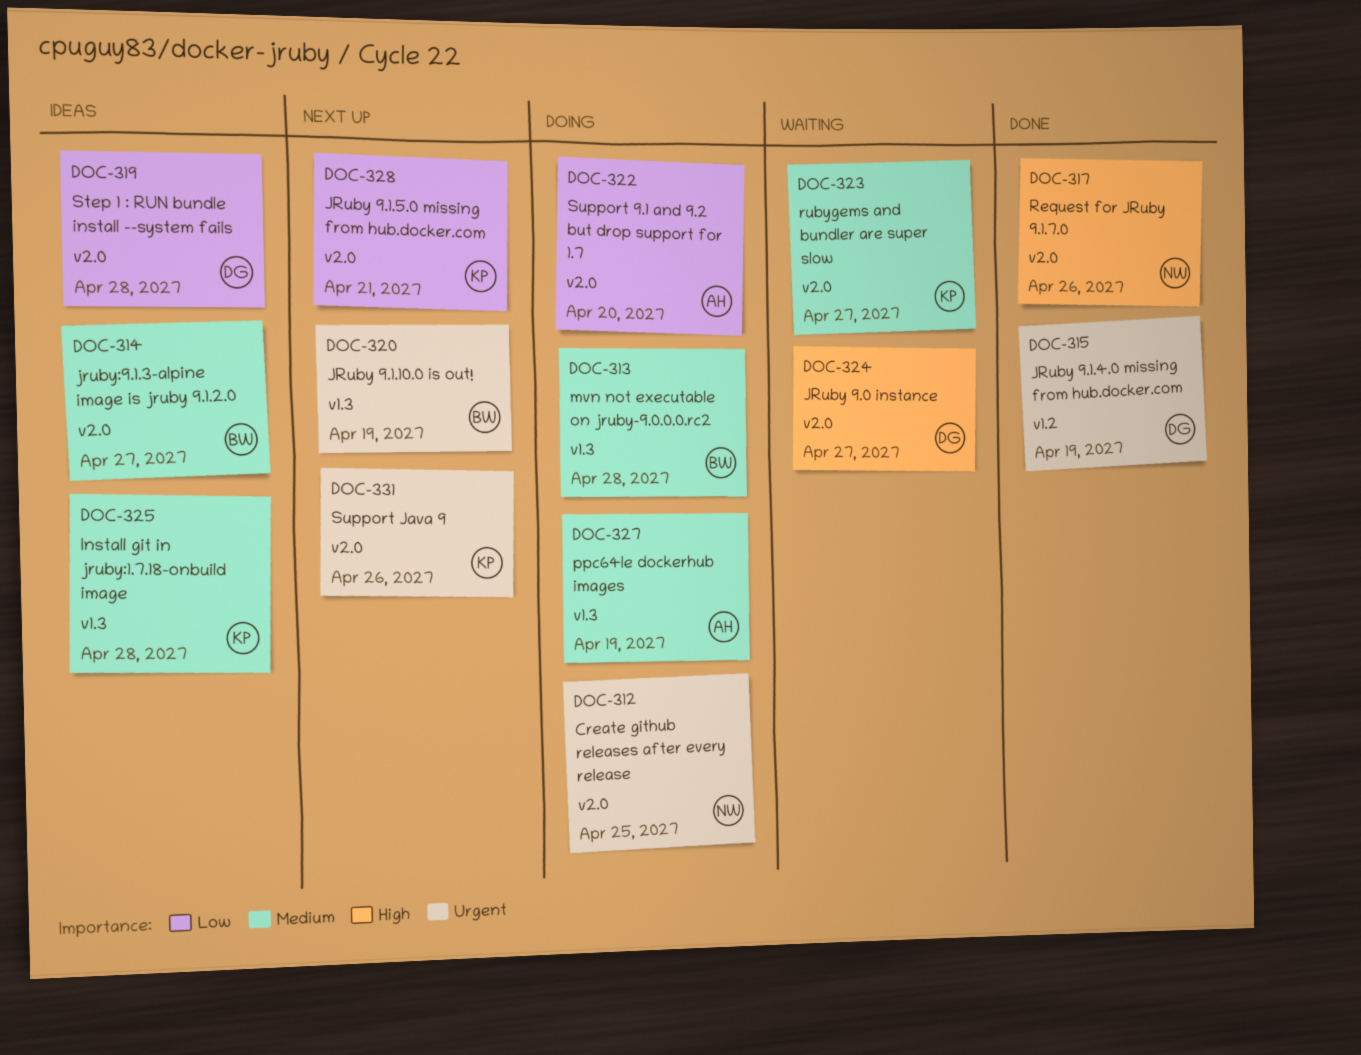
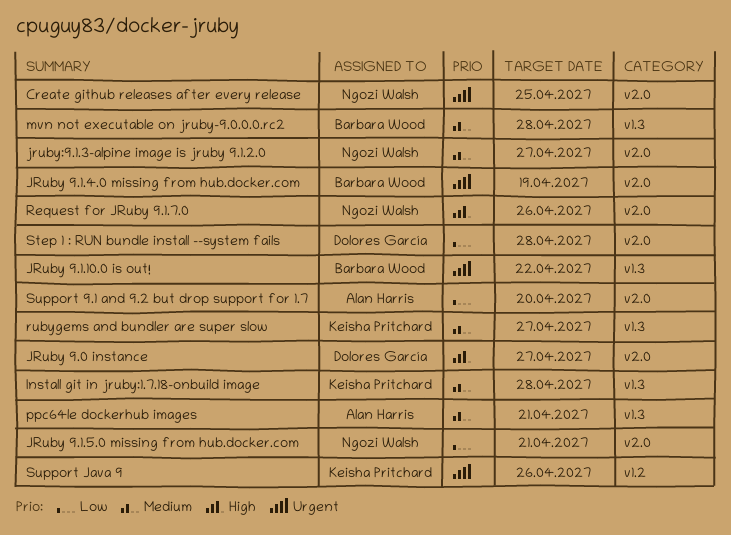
JRuby 9.1.10.0 is out!, due: Apr 19 -> Apr 22
JRuby 9.1.4.0 missing from hub.docker.com, owner: Dolores García -> Barbara Wood
JRuby 9.1.4.0 missing from hub.docker.com, label: v1.2 -> v2.0
JRuby 9.1.5.0 missing from hub.docker.com, owner: Keisha Pritchard -> Ngozi Walsh
jruby:9.1.3-alpine image is jruby 9.1.2.0, owner: Barbara Wood -> Ngozi Walsh
ppc64le dockerhub images, due: Apr 19 -> Apr 21
rubygems and bundler are super slow, label: v2.0 -> v1.3
Support Java 9, label: v2.0 -> v1.2

